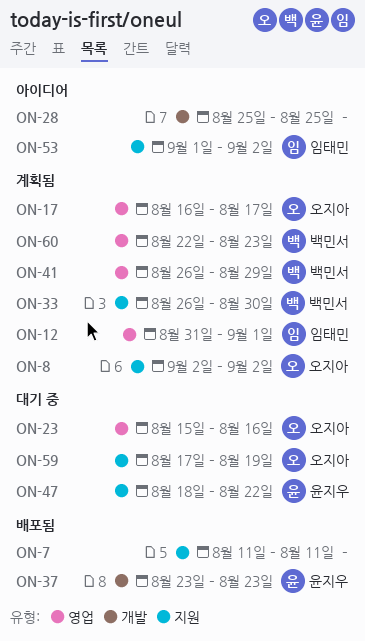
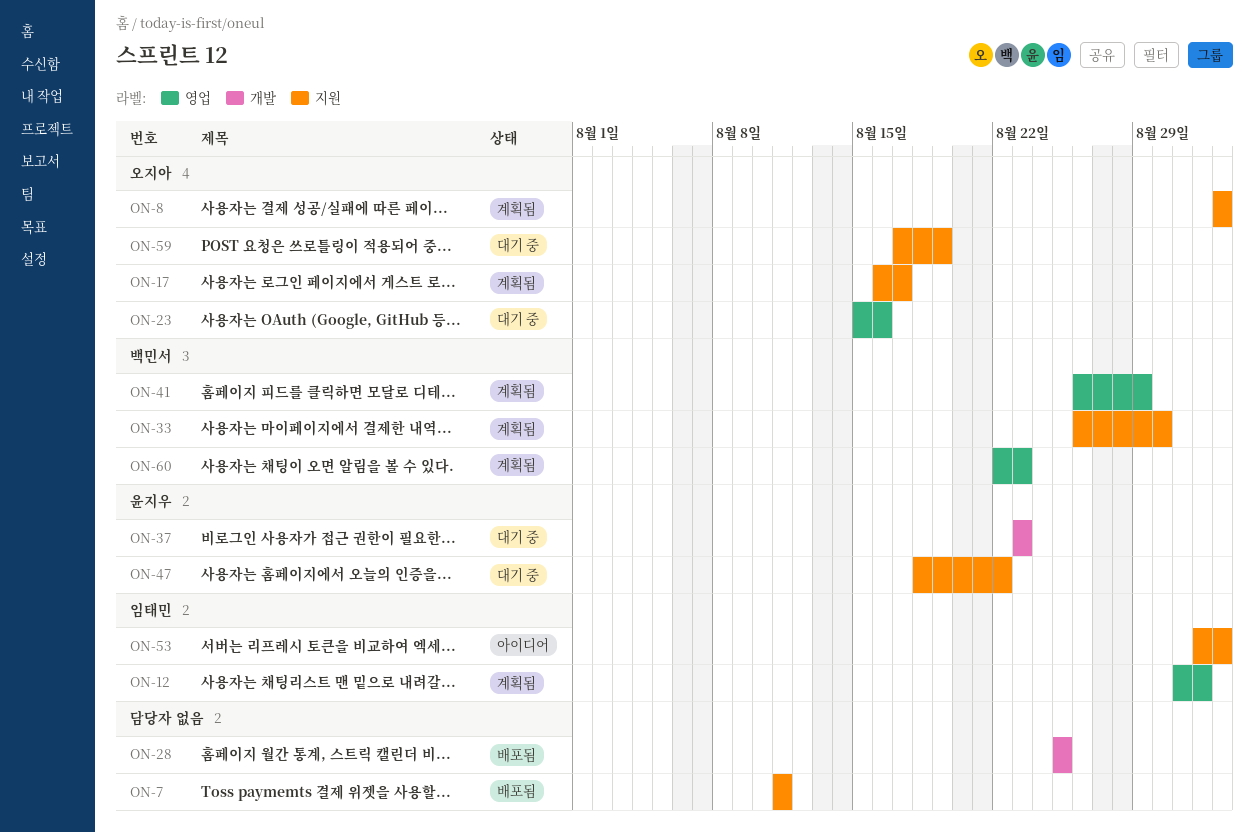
ON-17, label: 영업 -> 지원
ON-28, status: 아이디어 -> 배포됨
ON-37, status: 배포됨 -> 대기 중

